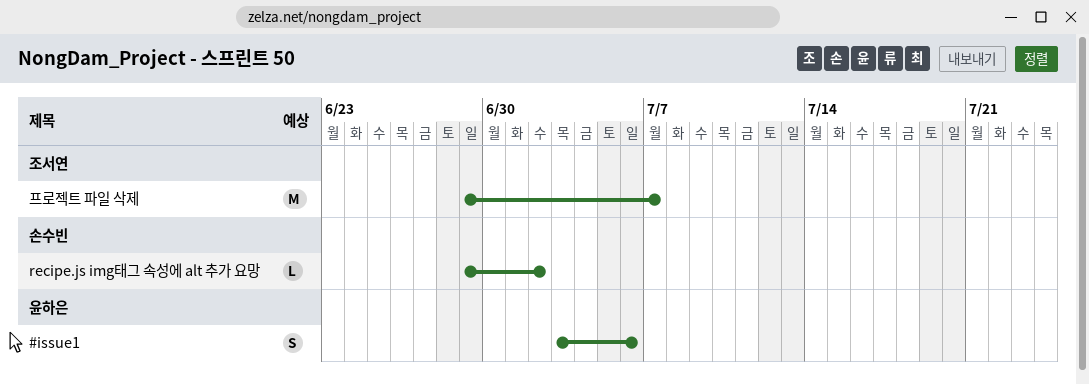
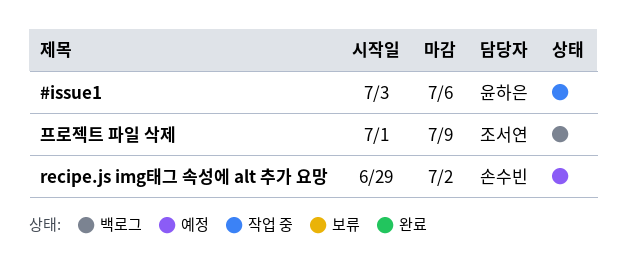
프로젝트 파일 삭제, start: Jun 29 -> Jul 1
프로젝트 파일 삭제, due: Jul 7 -> Jul 9

